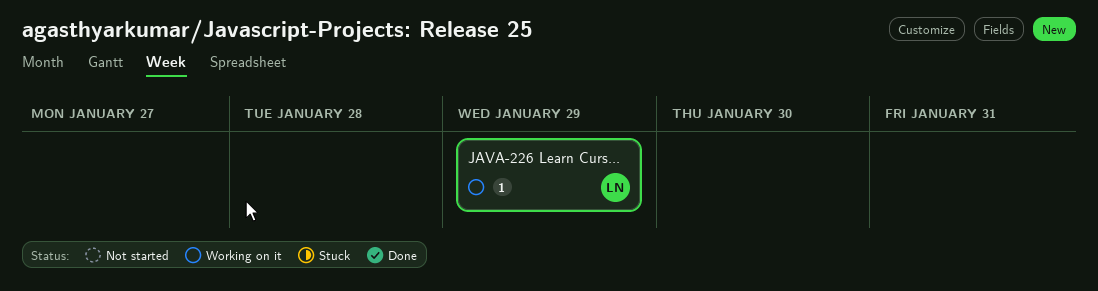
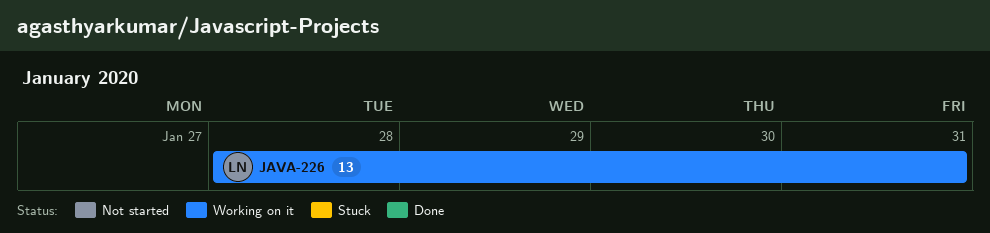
JAVA-226, estimate: 1 -> 13
JAVA-226, due: Jan 29 -> Jan 31

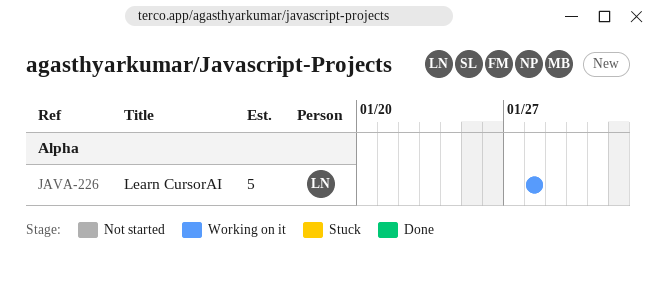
JAVA-226, estimate: 13 -> 5
JAVA-226, due: Jan 31 -> Jan 28

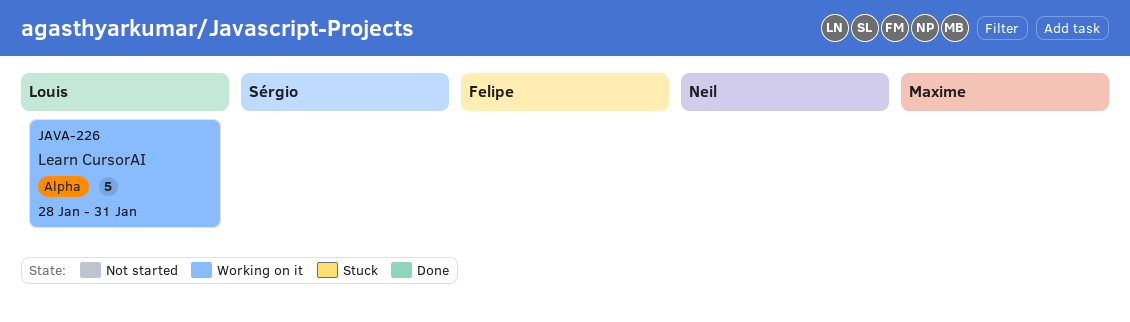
JAVA-226, due: Jan 28 -> Jan 31

